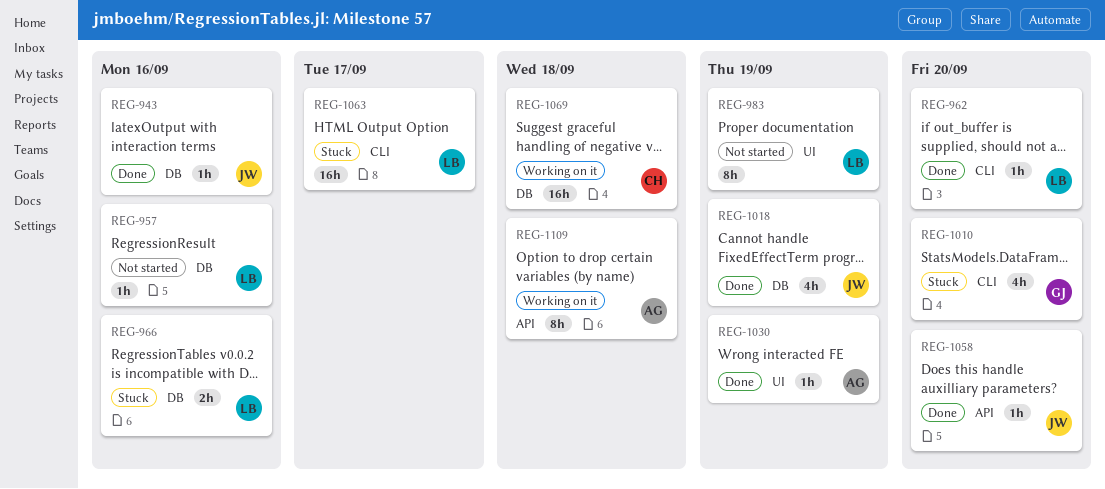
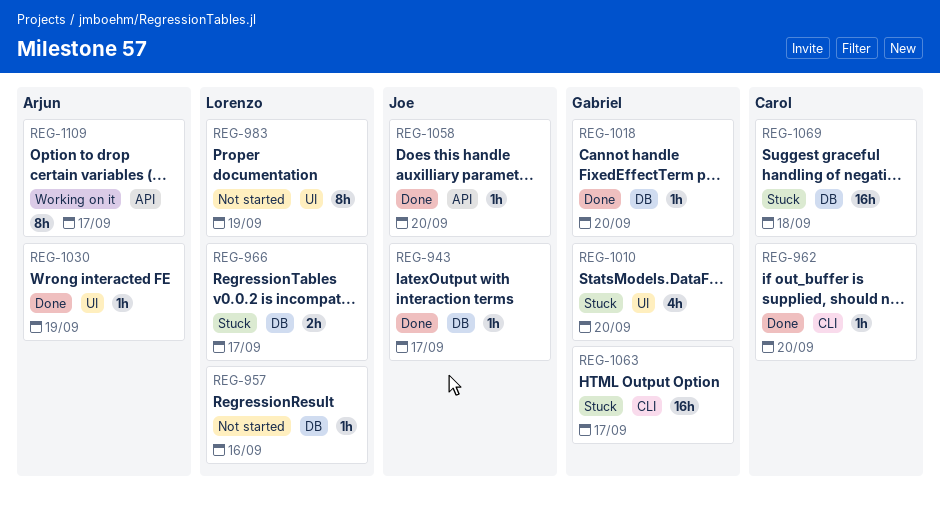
REG-943, due: Sep 16 -> Sep 17
REG-962, owner: Lorenzo -> Carol
REG-966, due: Sep 16 -> Sep 17
REG-1010, label: CLI -> UI
REG-1018, owner: Joe -> Gabriel
REG-1018, estimate: 4h -> 1h
REG-1018, due: Sep 19 -> Sep 20
REG-1063, owner: Lorenzo -> Gabriel
REG-1069, status: Working on it -> Stuck
REG-1109, due: Sep 18 -> Sep 17

